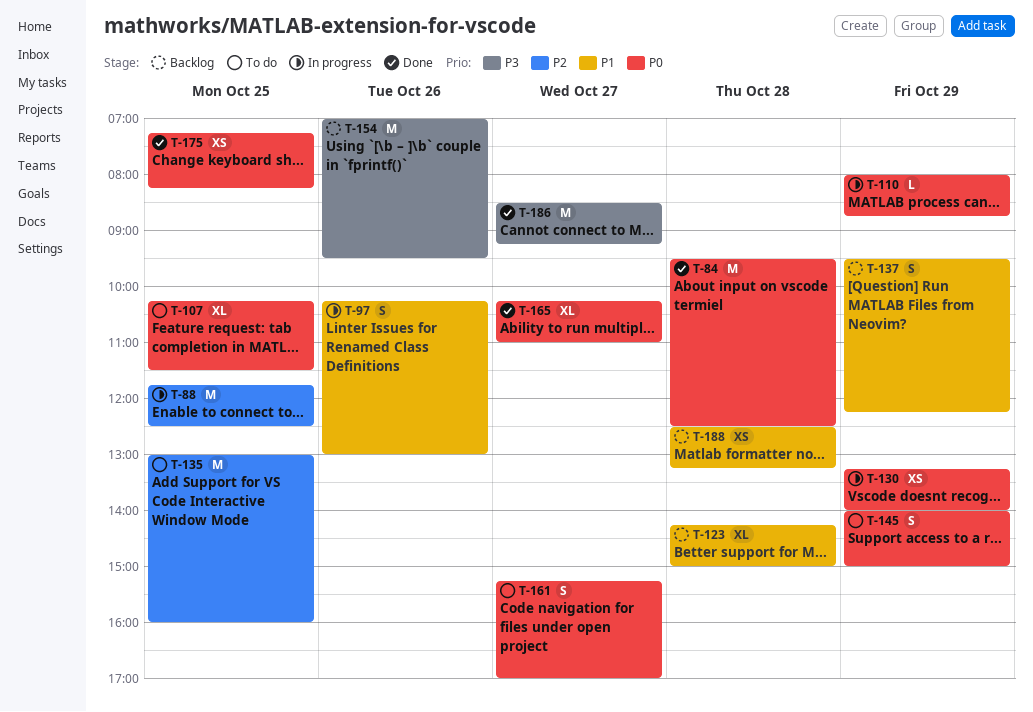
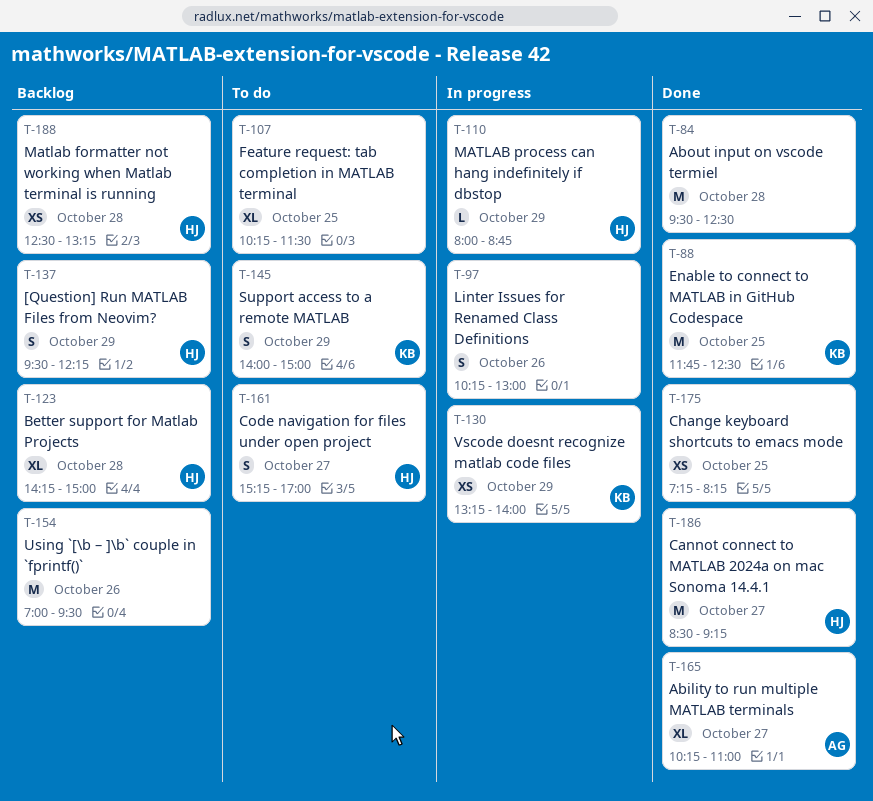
T-88, status: In progress -> Done
T-135: present -> none

